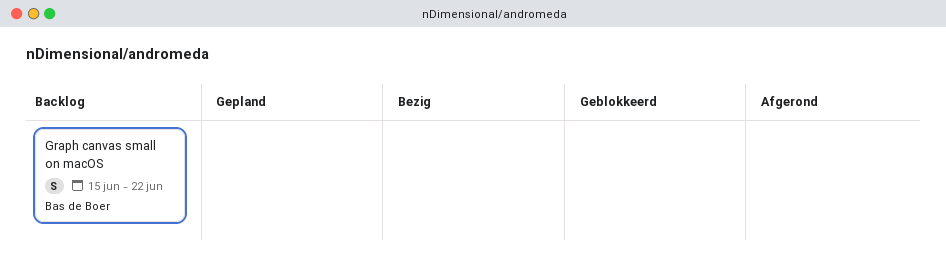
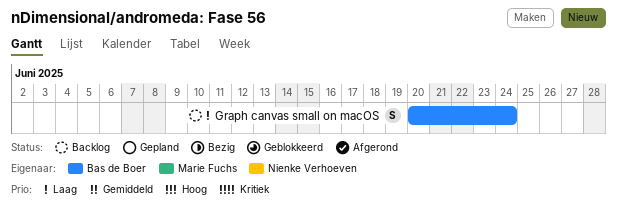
Graph canvas small on macOS, start: Jun 15 -> Jun 20
Graph canvas small on macOS, due: Jun 22 -> Jun 24

